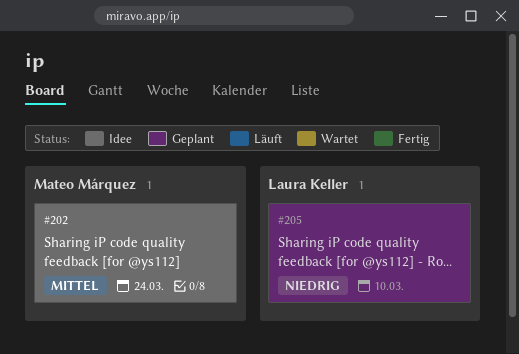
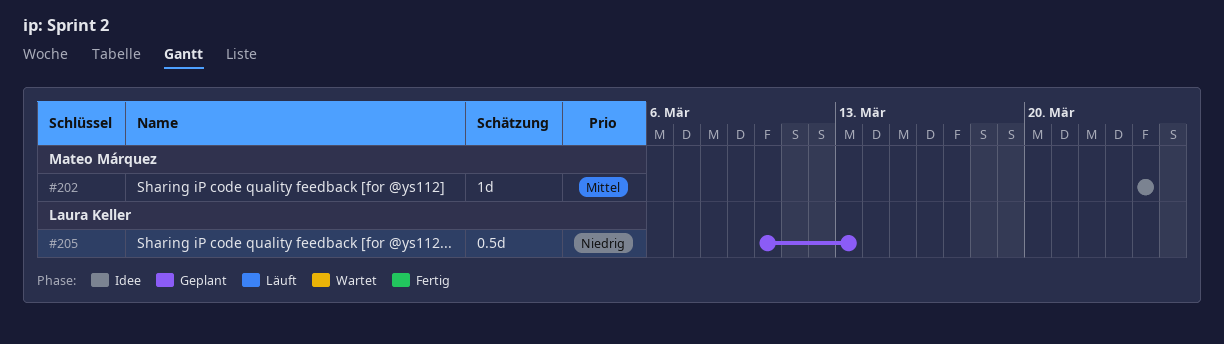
#205, due: Mar 10 -> Mar 13

